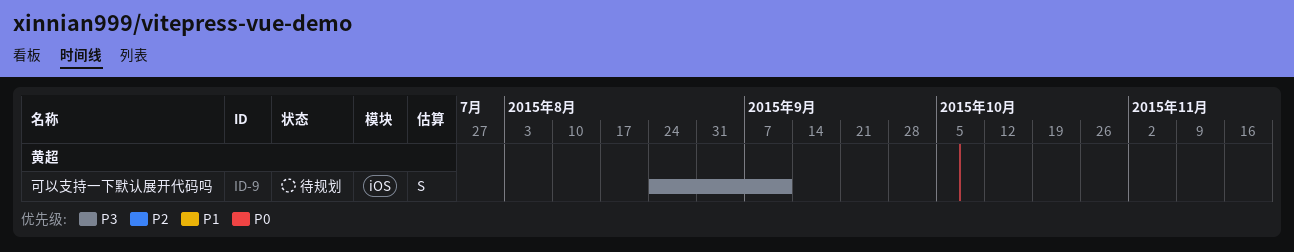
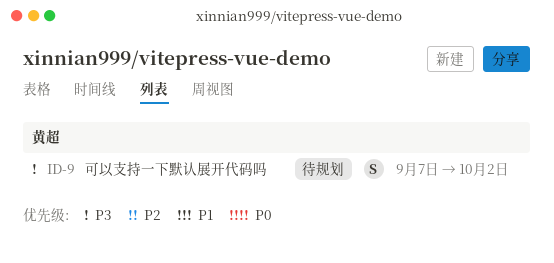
ID-9, start: Aug 24 -> Sep 7
ID-9, due: Sep 11 -> Oct 2

